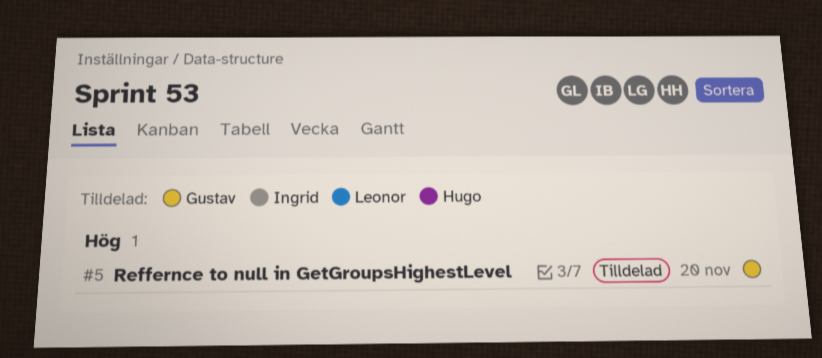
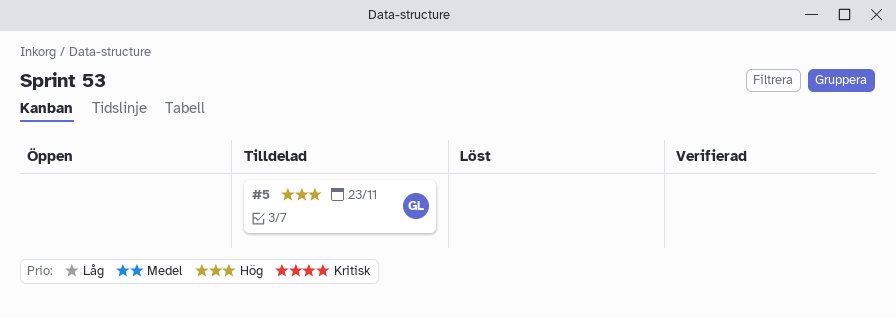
#5, due: Nov 20 -> Nov 23

